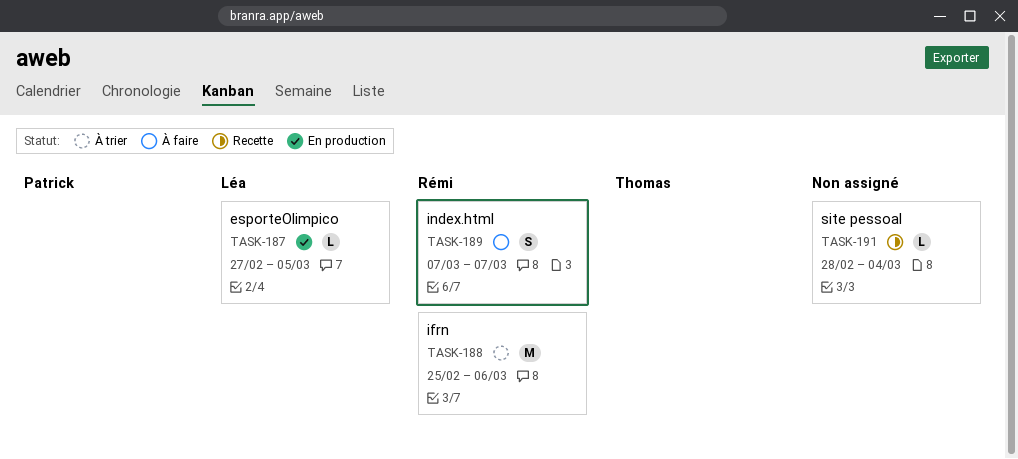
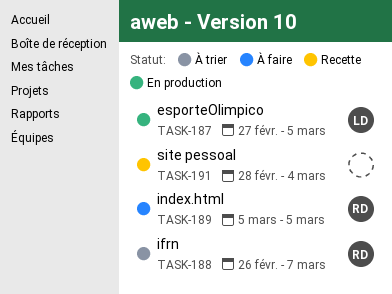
TASK-188, start: Feb 25 -> Feb 26
TASK-188, due: Mar 6 -> Mar 7
TASK-189, start: Mar 7 -> Mar 5
TASK-189, due: Mar 7 -> Mar 5

